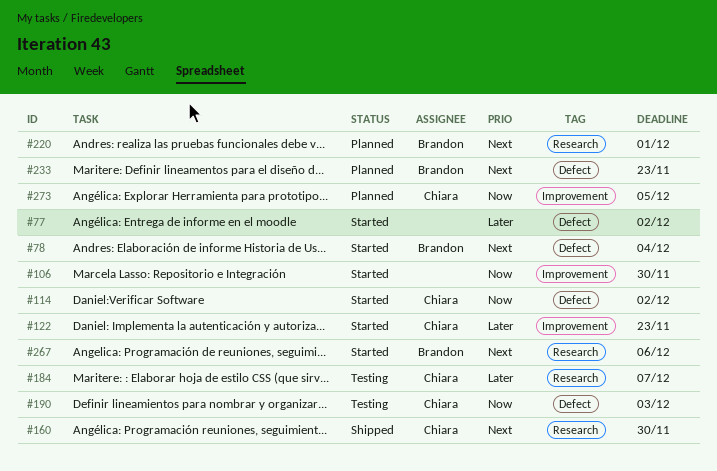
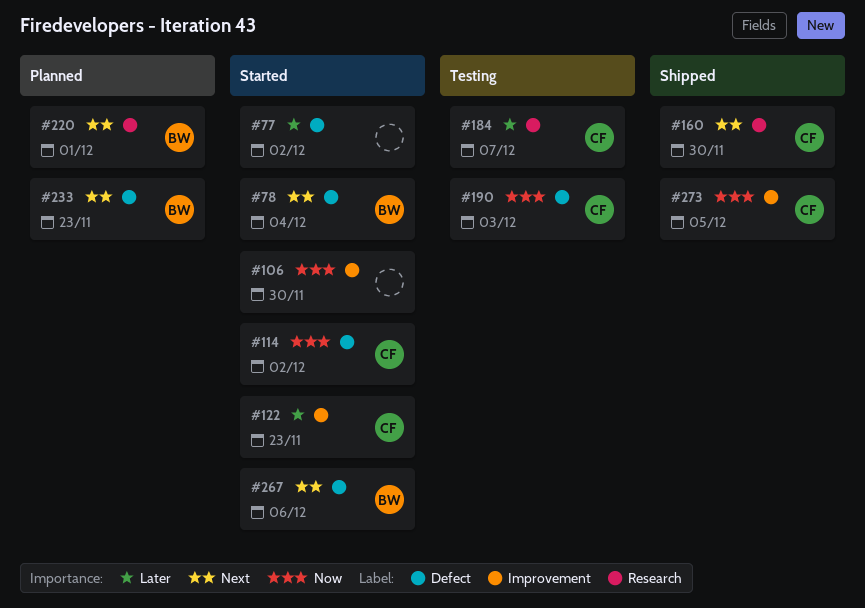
#267, label: Research -> Defect
#273, status: Planned -> Shipped

